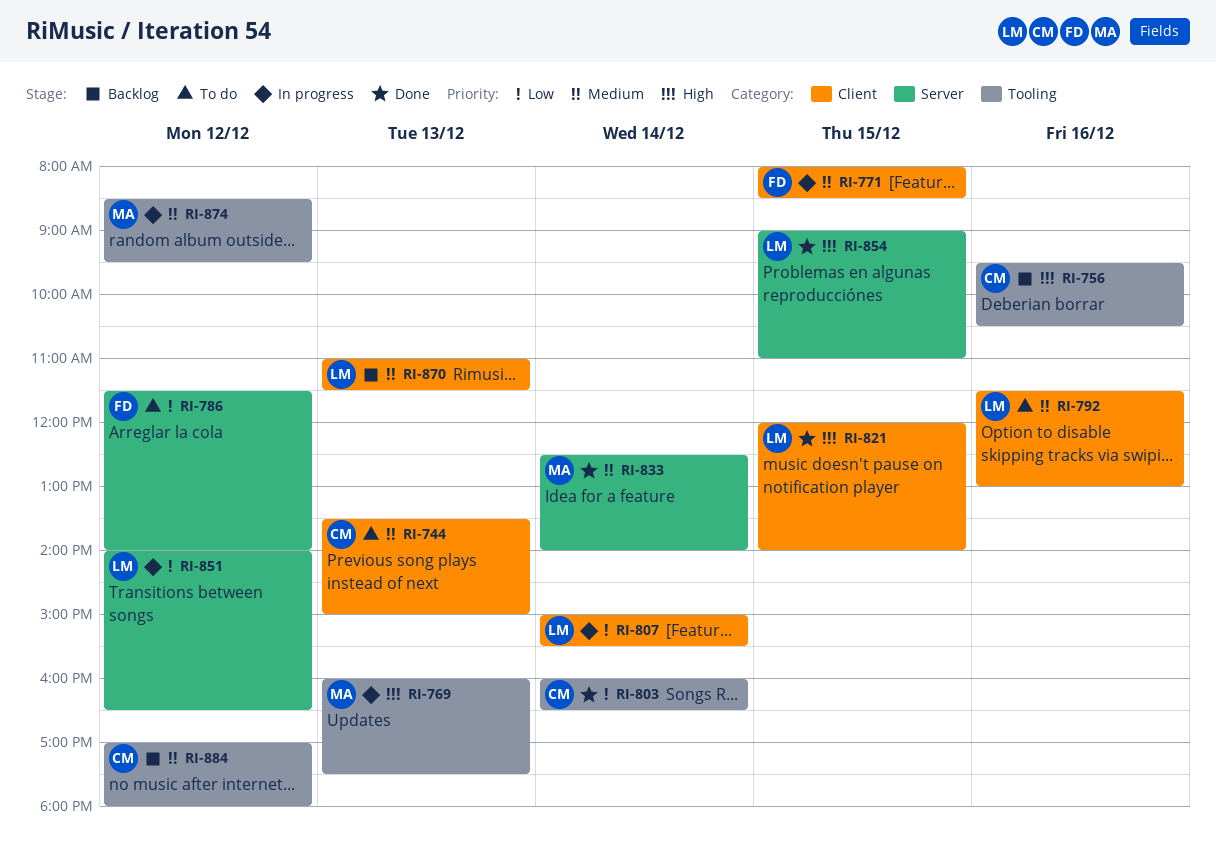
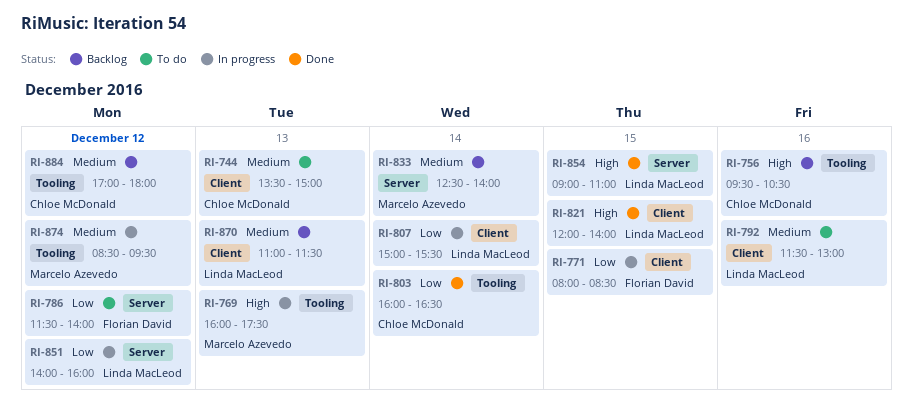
RI-771, priority: Medium -> Low
RI-833, status: Done -> Backlog
RI-851, ends: 16:30 -> 16:00

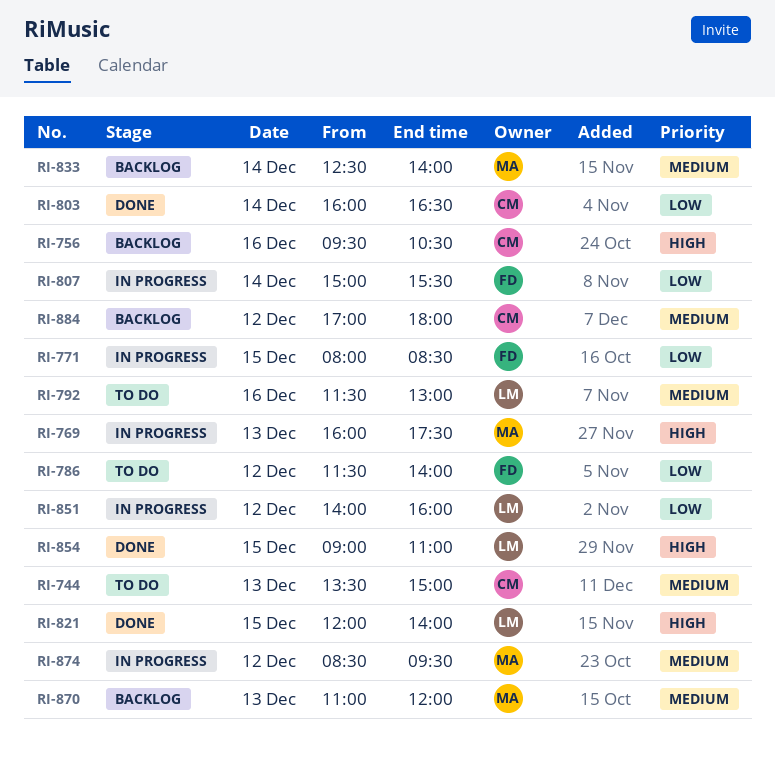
RI-807, owner: Linda MacLeod -> Florian David
RI-870, owner: Linda MacLeod -> Marcelo Azevedo
RI-870, ends: 11:30 -> 12:00

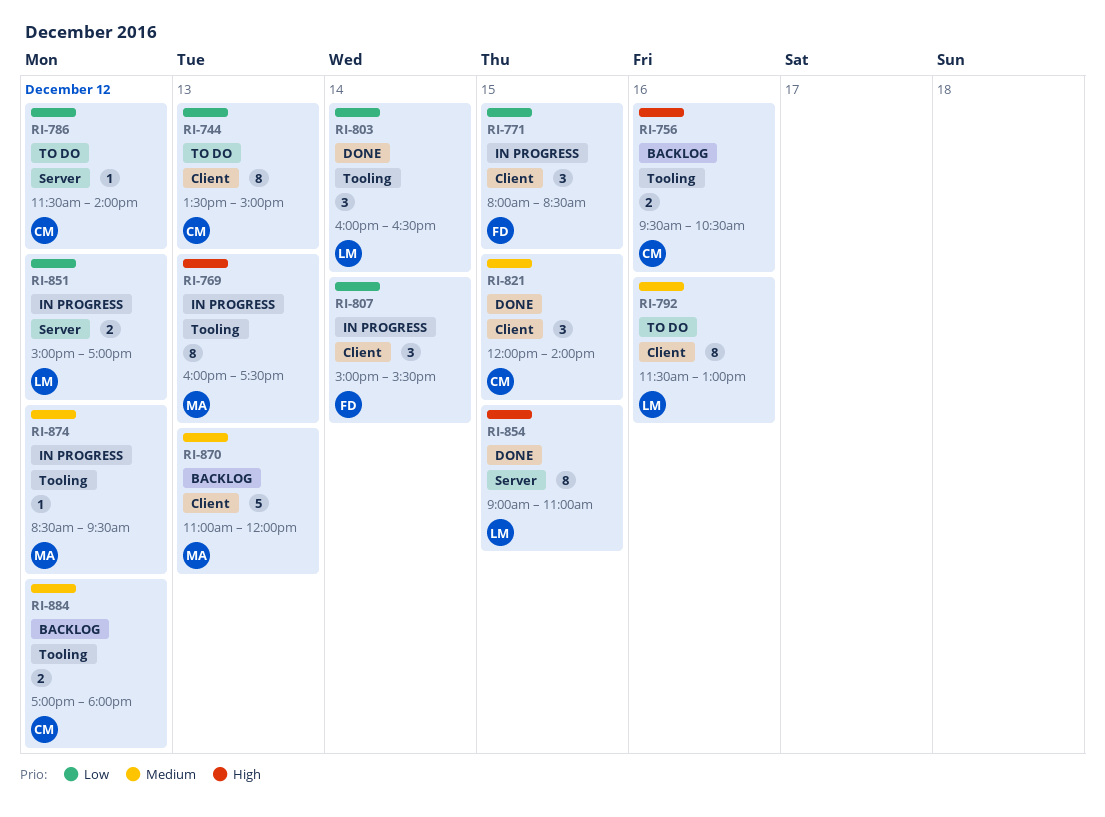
RI-744, priority: Medium -> Low
RI-786, owner: FD -> CM
RI-803, owner: CM -> LM
RI-821, owner: LM -> CM
RI-821, priority: High -> Medium
RI-833: present -> none
RI-851, begins: 14:00 -> 15:00
RI-851, ends: 16:00 -> 17:00

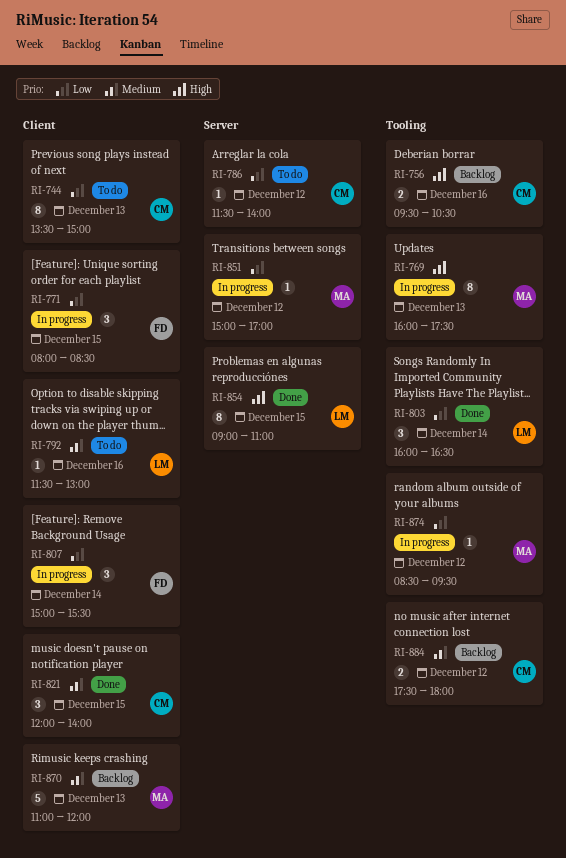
RI-792, estimate: 8 -> 1
RI-851, owner: LM -> MA
RI-851, estimate: 2 -> 1
RI-874, priority: Medium -> Low
RI-884, begins: 17:00 -> 17:30

